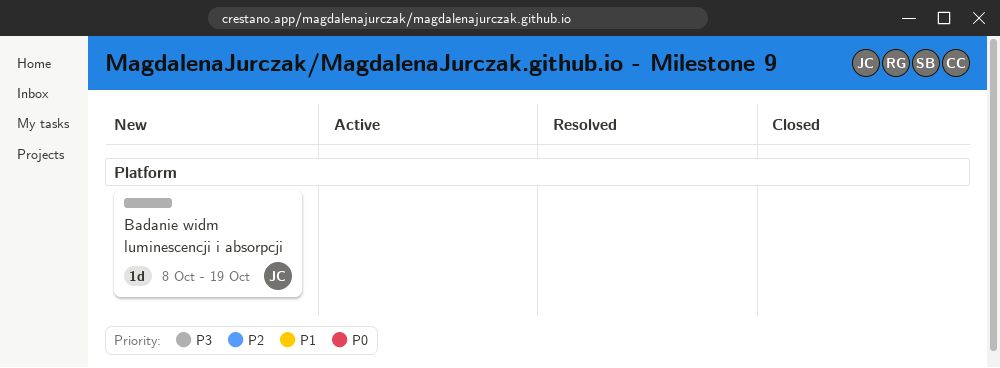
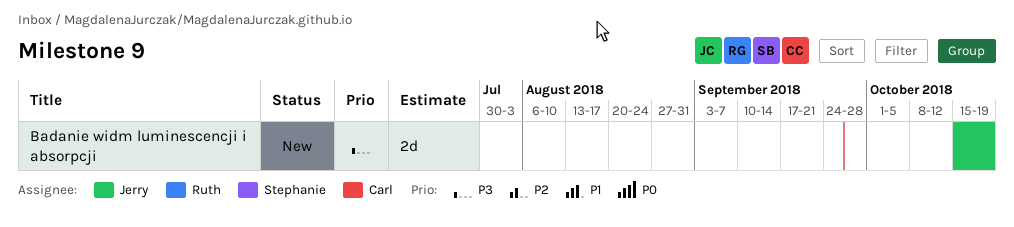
Badanie widm luminescencji i absorpcji, estimate: 1d -> 2d
Badanie widm luminescencji i absorpcji, start: Oct 8 -> Oct 15

